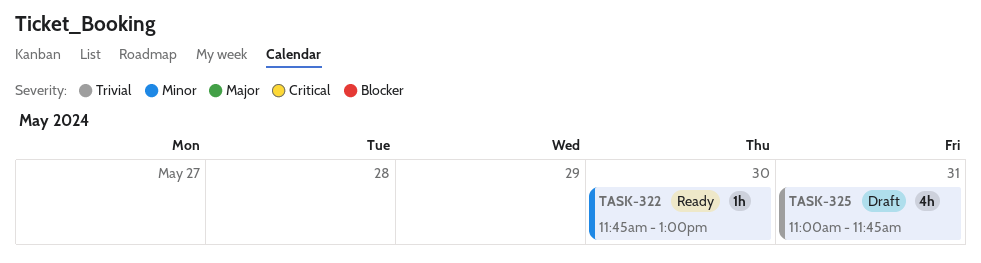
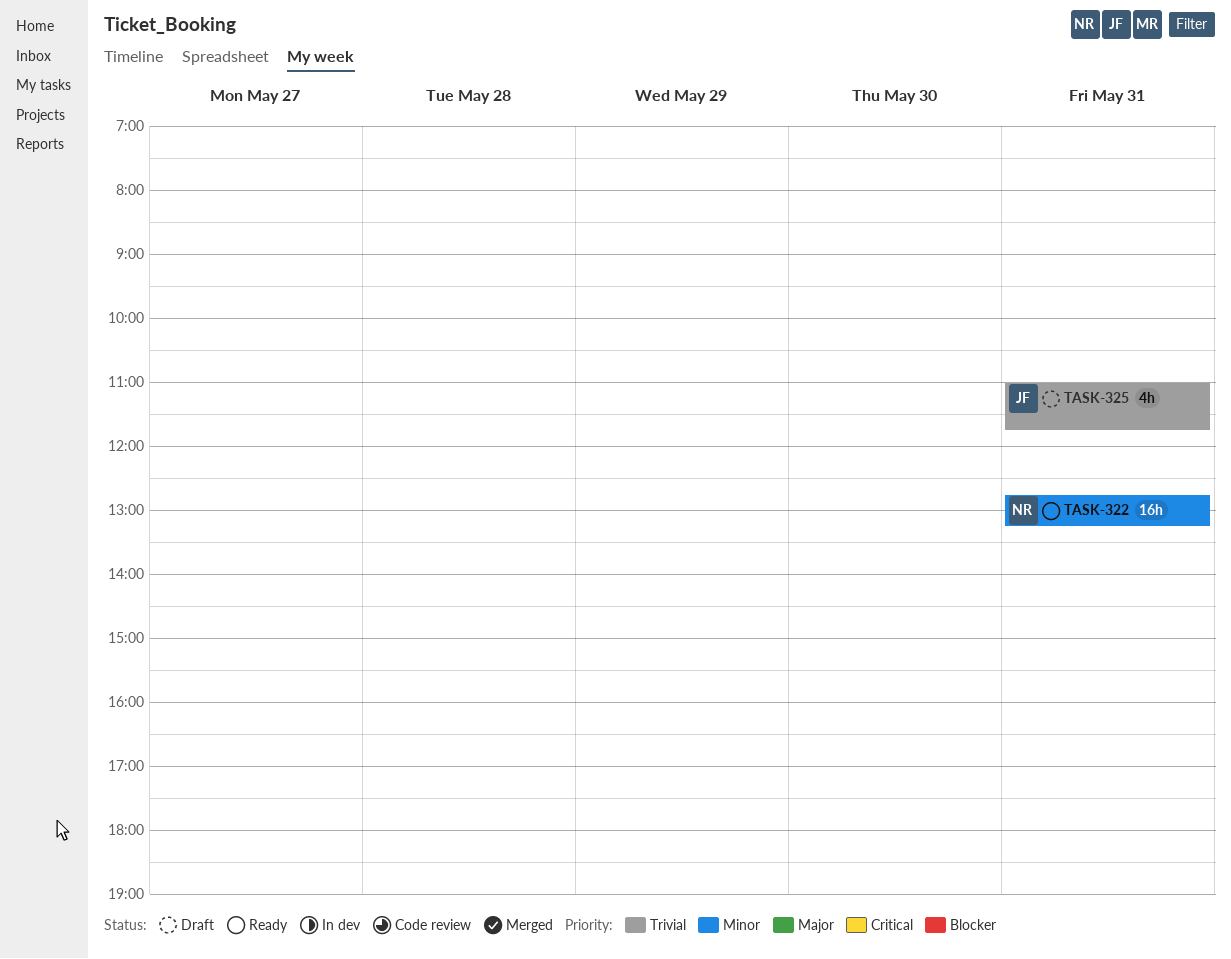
TASK-322, estimate: 1h -> 16h
TASK-322, day: May 30 -> May 31
TASK-322, begins: 11:45 -> 12:45
TASK-322, ends: 13:00 -> 13:15

